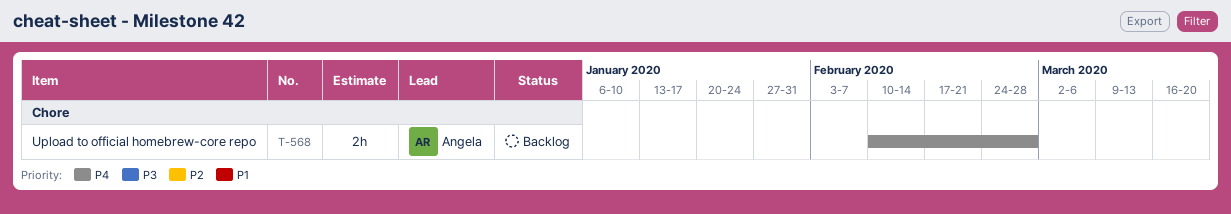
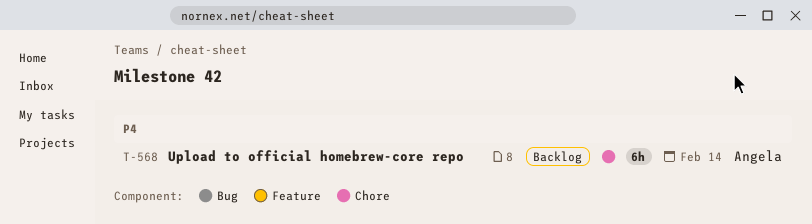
T-568, estimate: 2h -> 6h
T-568, due: Feb 28 -> Feb 14

